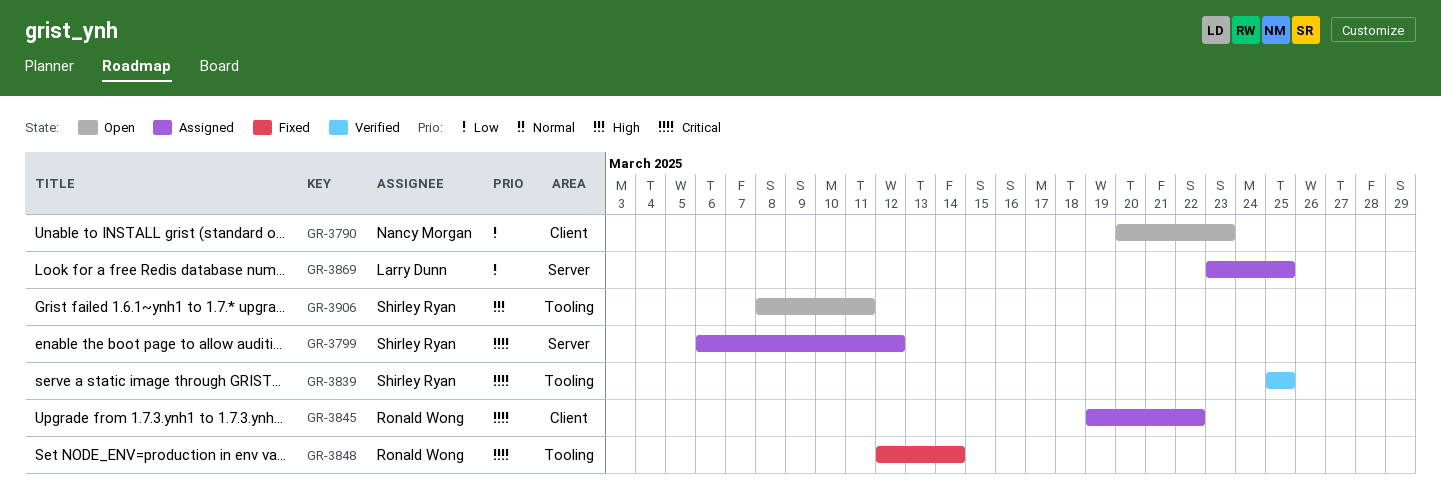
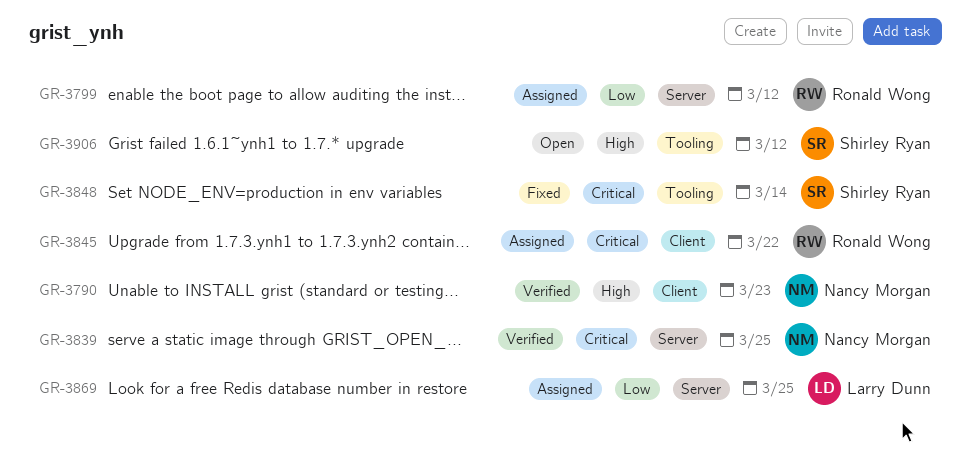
GR-3790, status: Open -> Verified
GR-3790, priority: Low -> High
GR-3799, owner: Shirley Ryan -> Ronald Wong
GR-3799, priority: Critical -> Low
GR-3839, owner: Shirley Ryan -> Nancy Morgan
GR-3839, label: Tooling -> Server
GR-3848, owner: Ronald Wong -> Shirley Ryan
GR-3906, due: Mar 11 -> Mar 12

